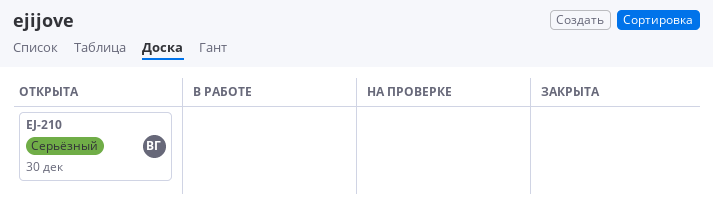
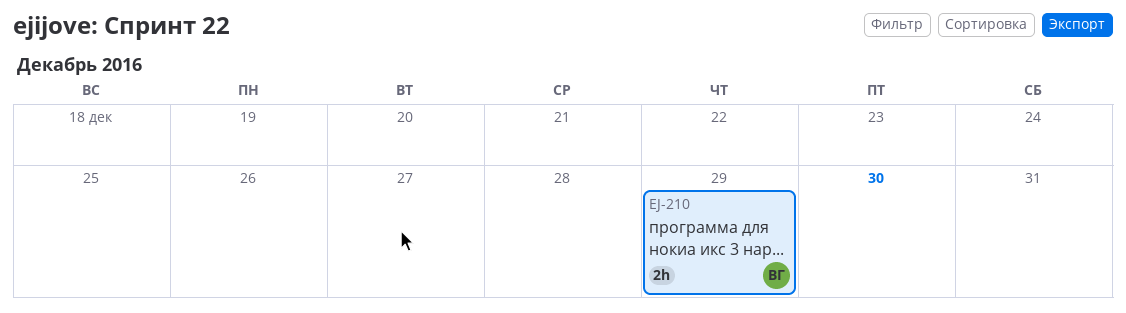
EJ-210, due: Dec 30 -> Dec 29

